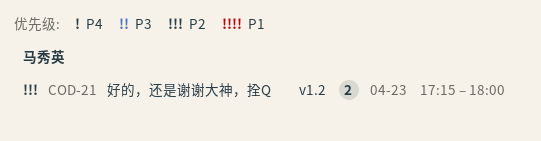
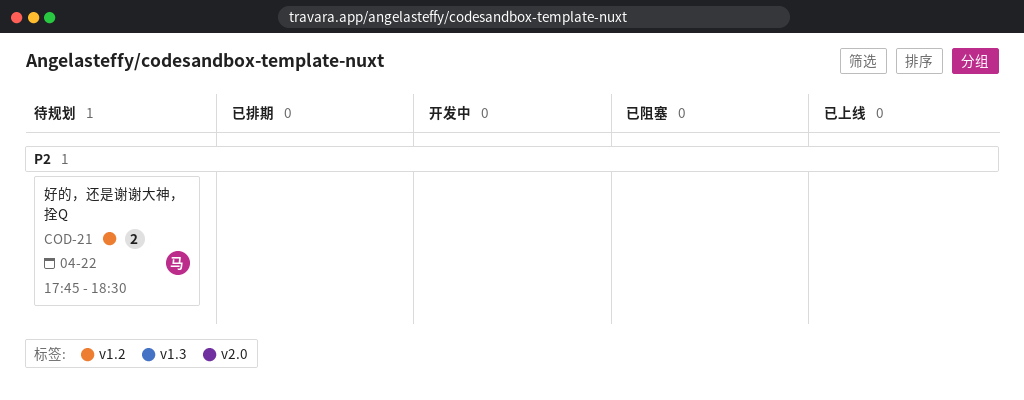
COD-21, day: Apr 23 -> Apr 22
COD-21, begins: 17:15 -> 17:45
COD-21, ends: 18:00 -> 18:30

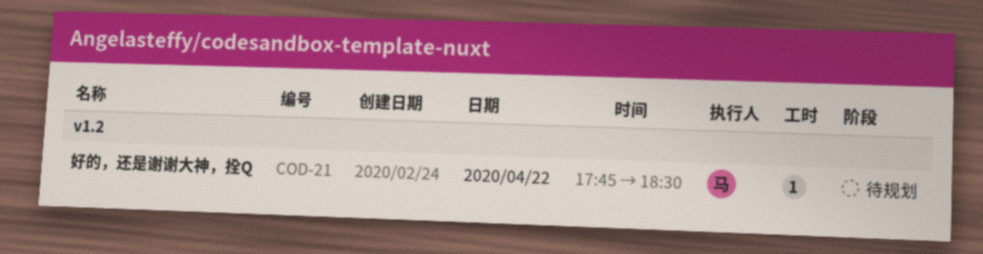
COD-21, estimate: 2 -> 1

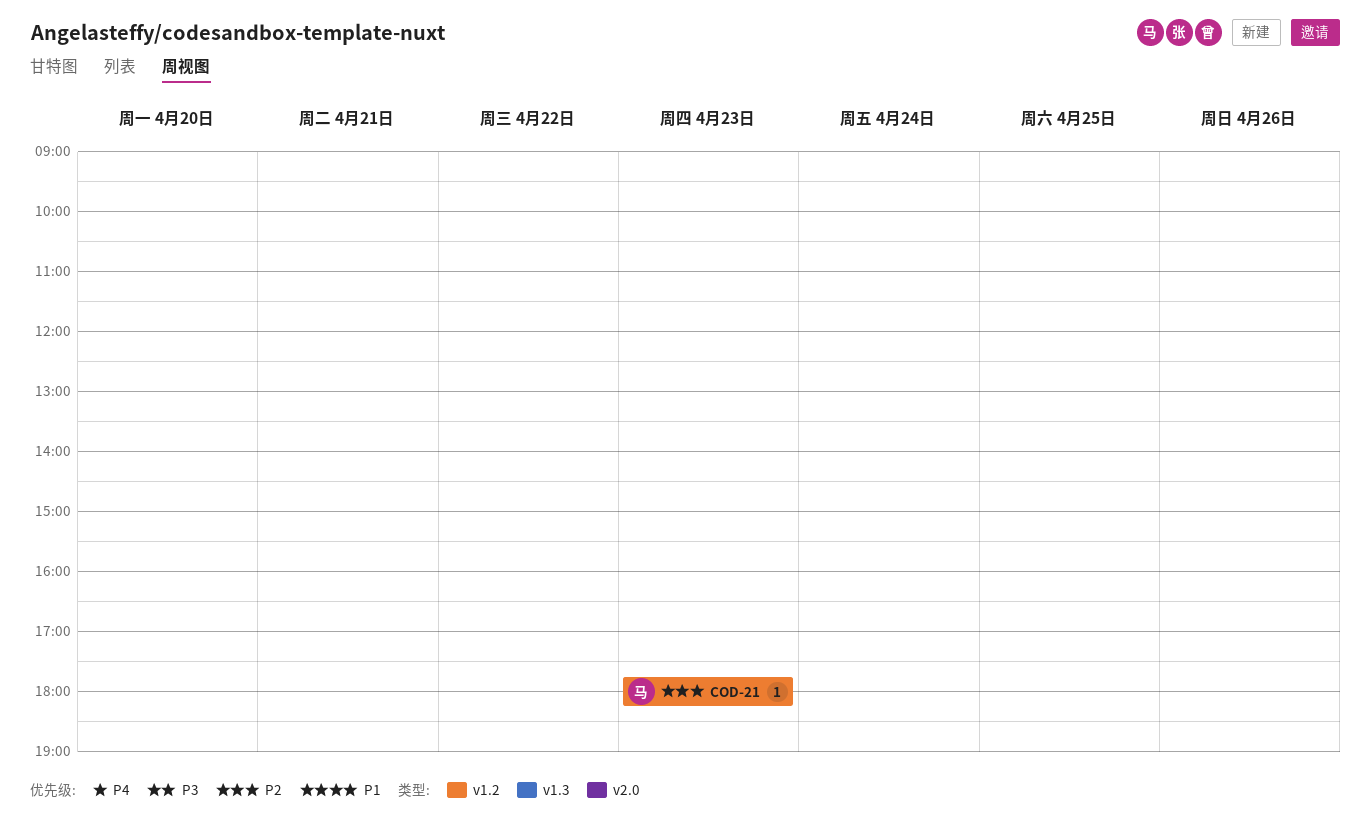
COD-21, day: Apr 22 -> Apr 23
COD-21, ends: 18:30 -> 18:15

